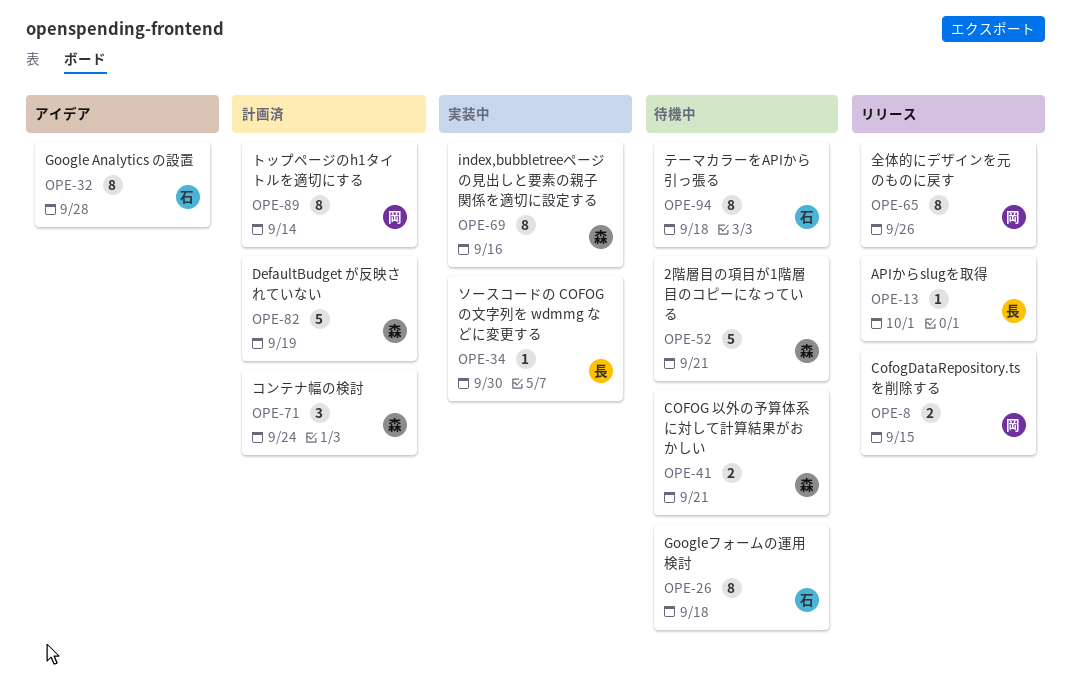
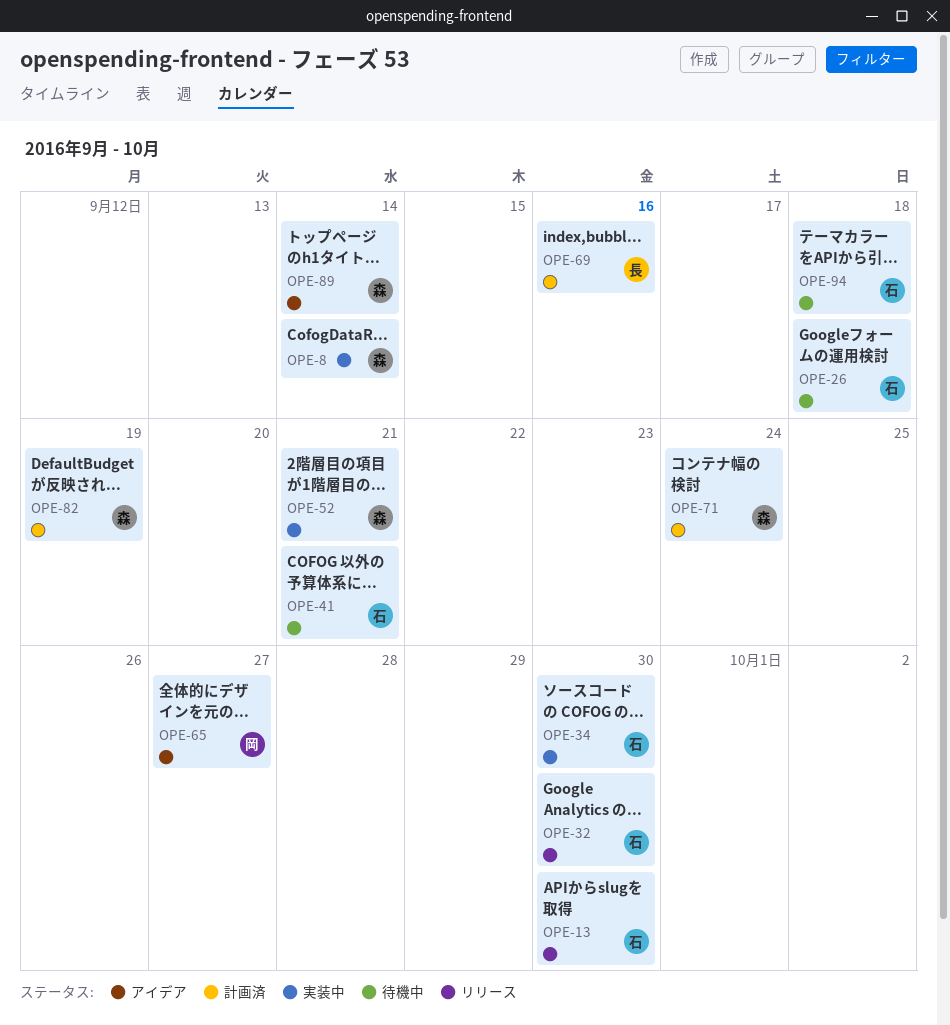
OPE-8, status: リリース -> 実装中
OPE-8, owner: 岡 -> 森
OPE-8, due: Sep 15 -> Sep 14
OPE-13, owner: 長 -> 石
OPE-13, due: Oct 1 -> Sep 30
OPE-32, status: アイデア -> リリース
OPE-32, due: Sep 28 -> Sep 30
OPE-34, owner: 長 -> 石
OPE-41, owner: 森 -> 石
OPE-52, status: 待機中 -> 実装中
OPE-65, status: リリース -> アイデア
OPE-65, due: Sep 26 -> Sep 27
OPE-69, status: 実装中 -> 計画済
OPE-69, owner: 森 -> 長
OPE-89, status: 計画済 -> アイデア
OPE-89, owner: 岡 -> 森

